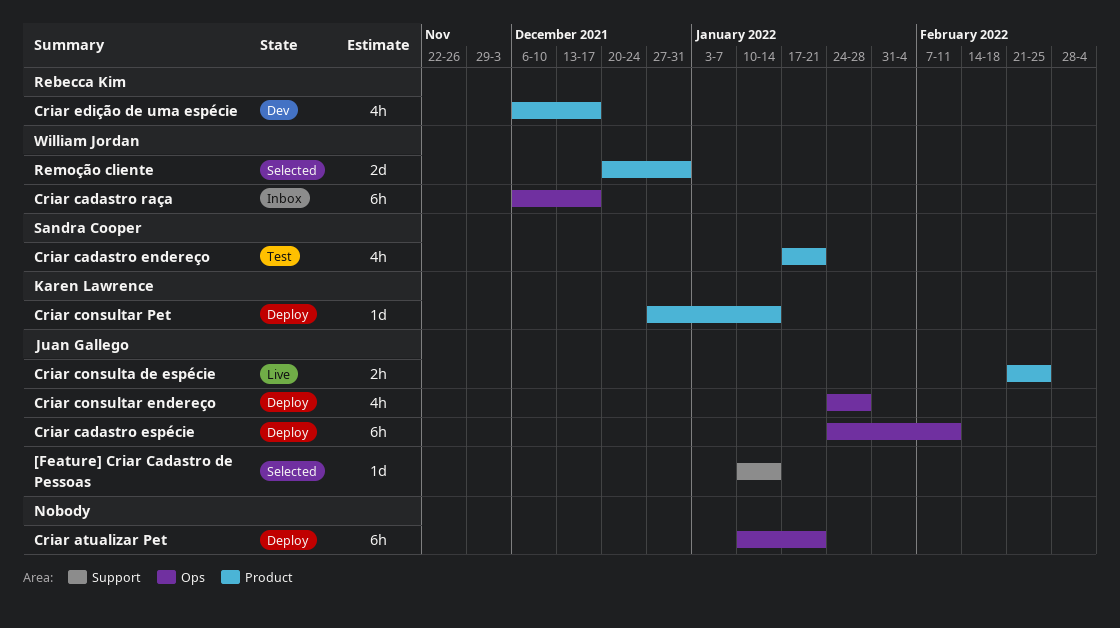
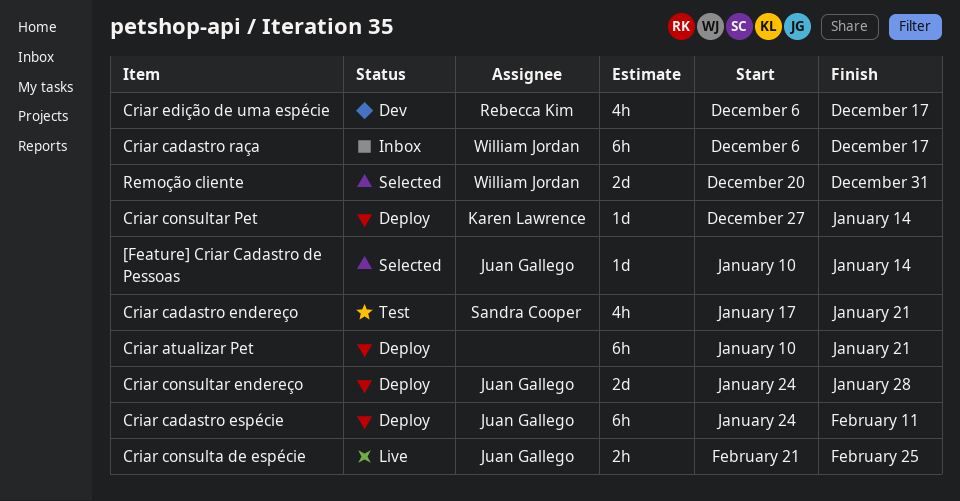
Criar consultar endereço, estimate: 4h -> 2d

